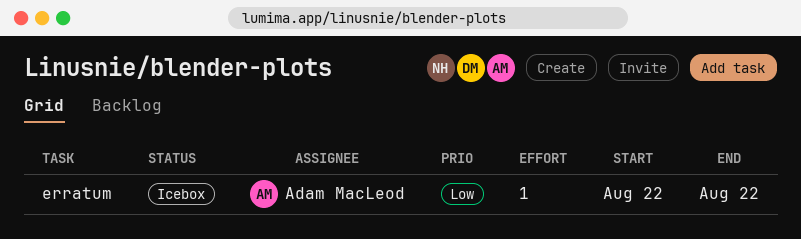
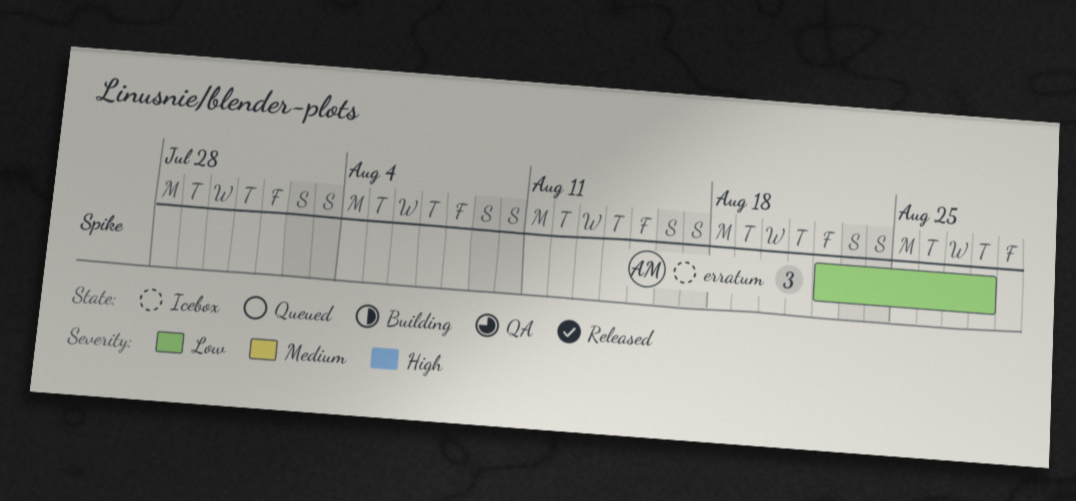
erratum, estimate: 1 -> 3
erratum, due: Aug 22 -> Aug 28

